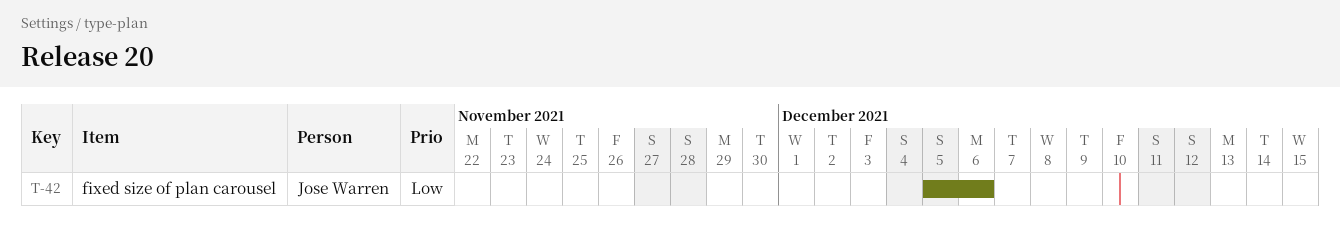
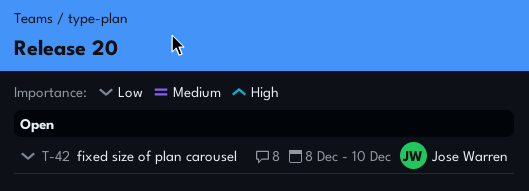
T-42, start: Dec 5 -> Dec 8
T-42, due: Dec 6 -> Dec 10

